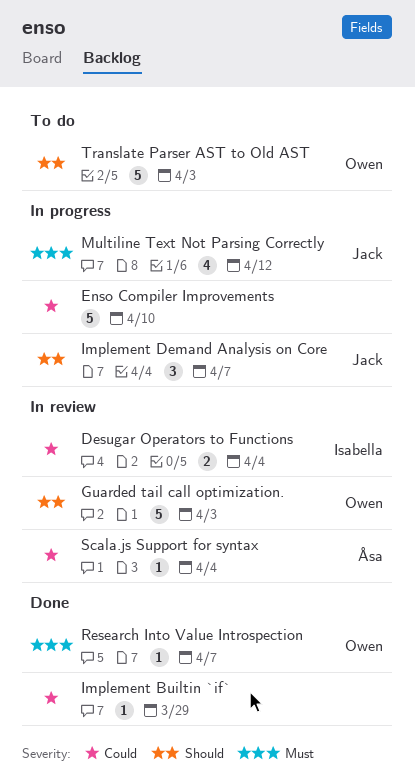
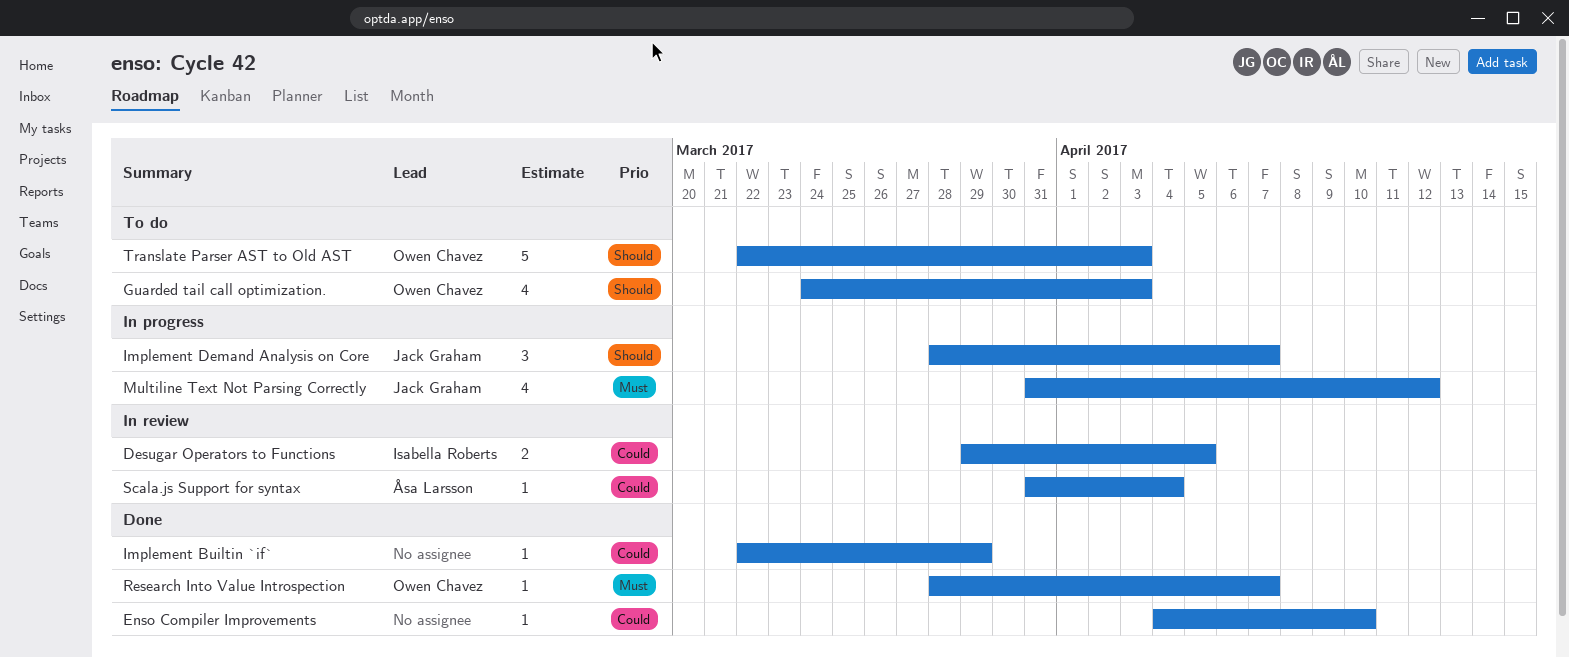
Desugar Operators to Functions, due: Apr 4 -> Apr 5
Enso Compiler Improvements, status: In progress -> Done
Enso Compiler Improvements, estimate: 5 -> 1
Guarded tail call optimization., status: In review -> To do
Guarded tail call optimization., estimate: 5 -> 4

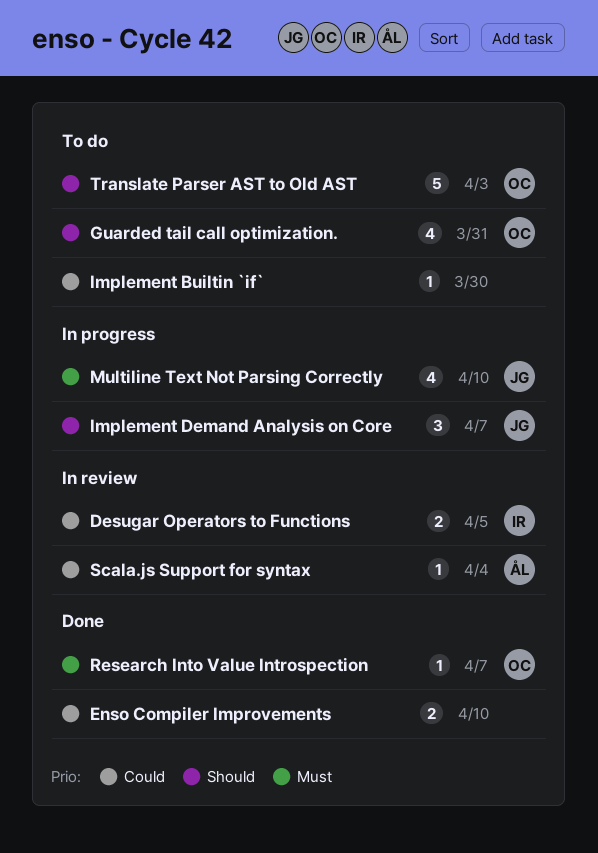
Enso Compiler Improvements, estimate: 1 -> 2
Guarded tail call optimization., due: Apr 3 -> Mar 31
Implement Builtin `if`, status: Done -> To do
Implement Builtin `if`, due: Mar 29 -> Mar 30
Multiline Text Not Parsing Correctly, due: Apr 12 -> Apr 10

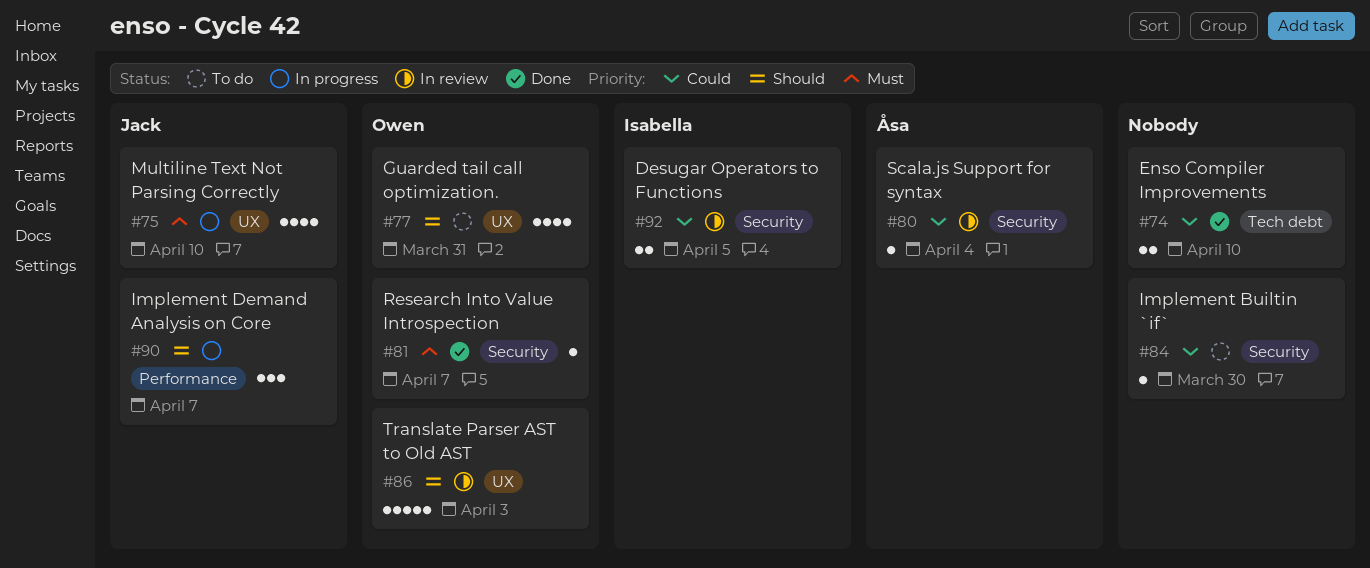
Translate Parser AST to Old AST, status: To do -> In review

